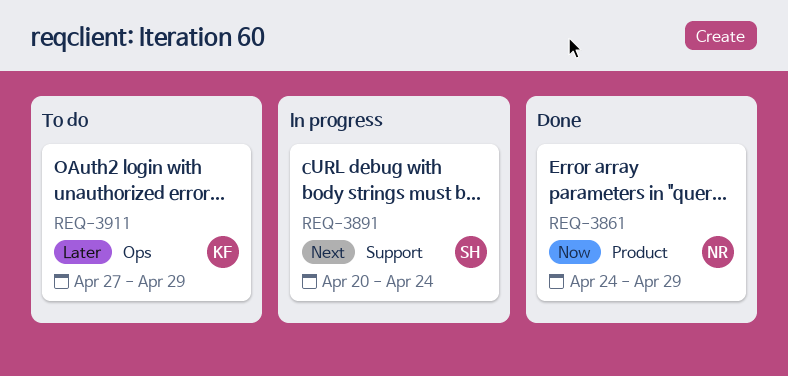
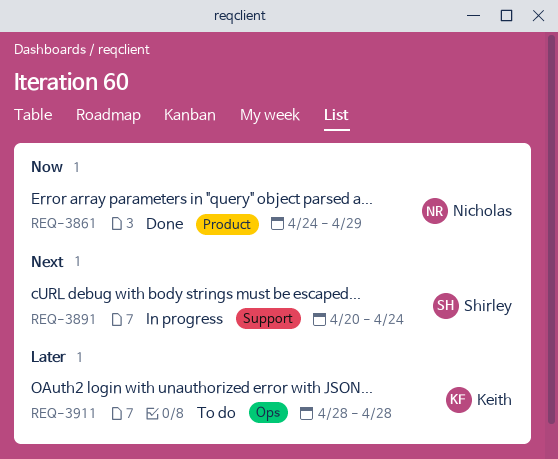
REQ-3911, start: Apr 27 -> Apr 28
REQ-3911, due: Apr 29 -> Apr 28

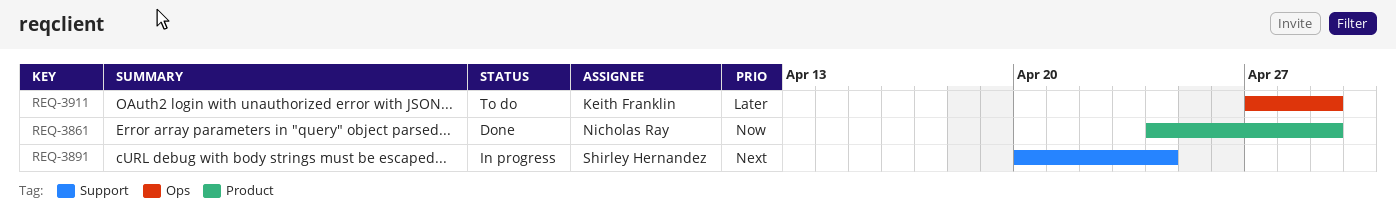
REQ-3911, start: Apr 28 -> Apr 27
REQ-3911, due: Apr 28 -> Apr 29

